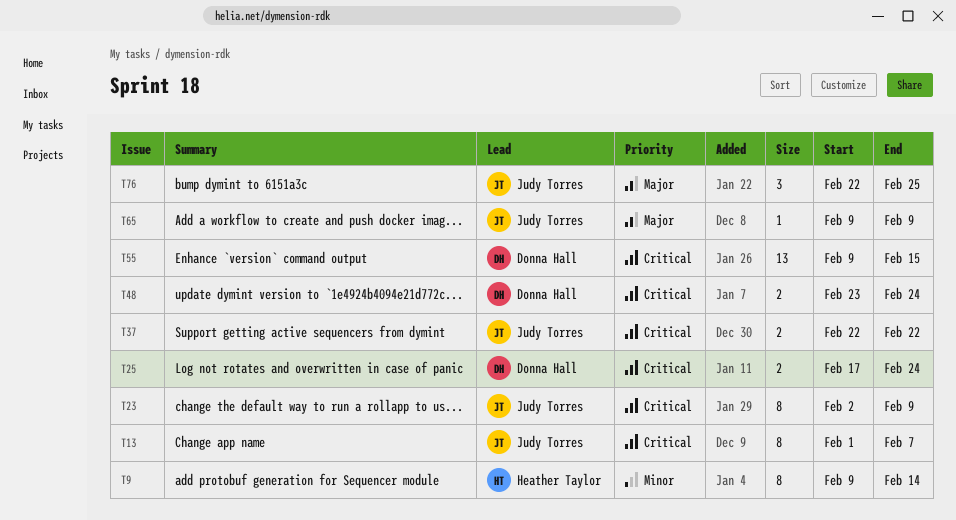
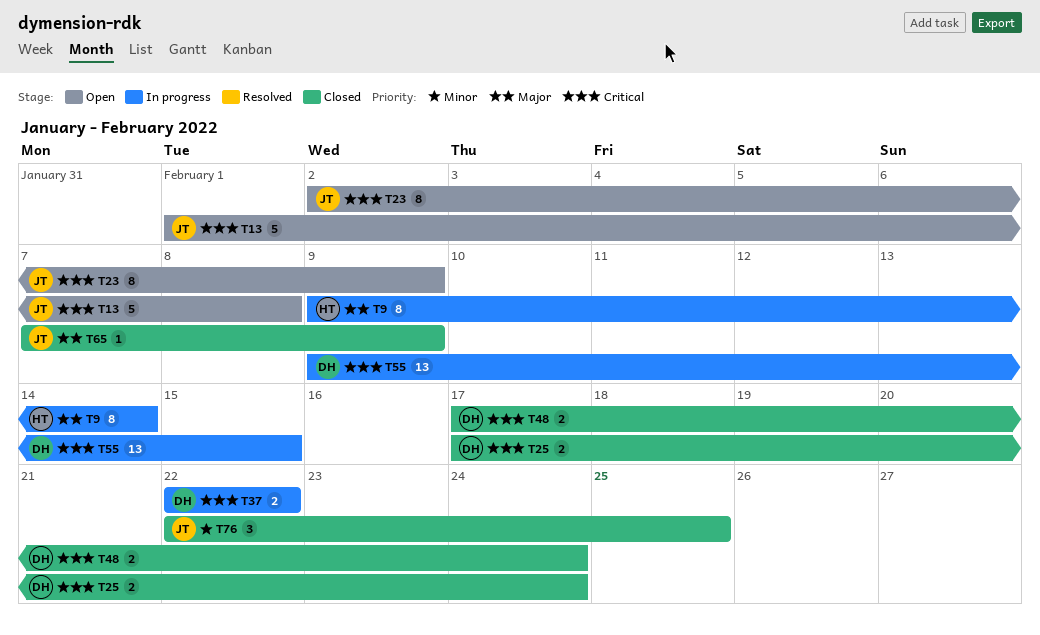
T9, priority: Minor -> Major
T13, estimate: 8 -> 5
T13, due: Feb 7 -> Feb 8
T37, owner: Judy Torres -> Donna Hall
T48, start: Feb 23 -> Feb 17
T65, start: Feb 9 -> Feb 7
T76, priority: Major -> Minor

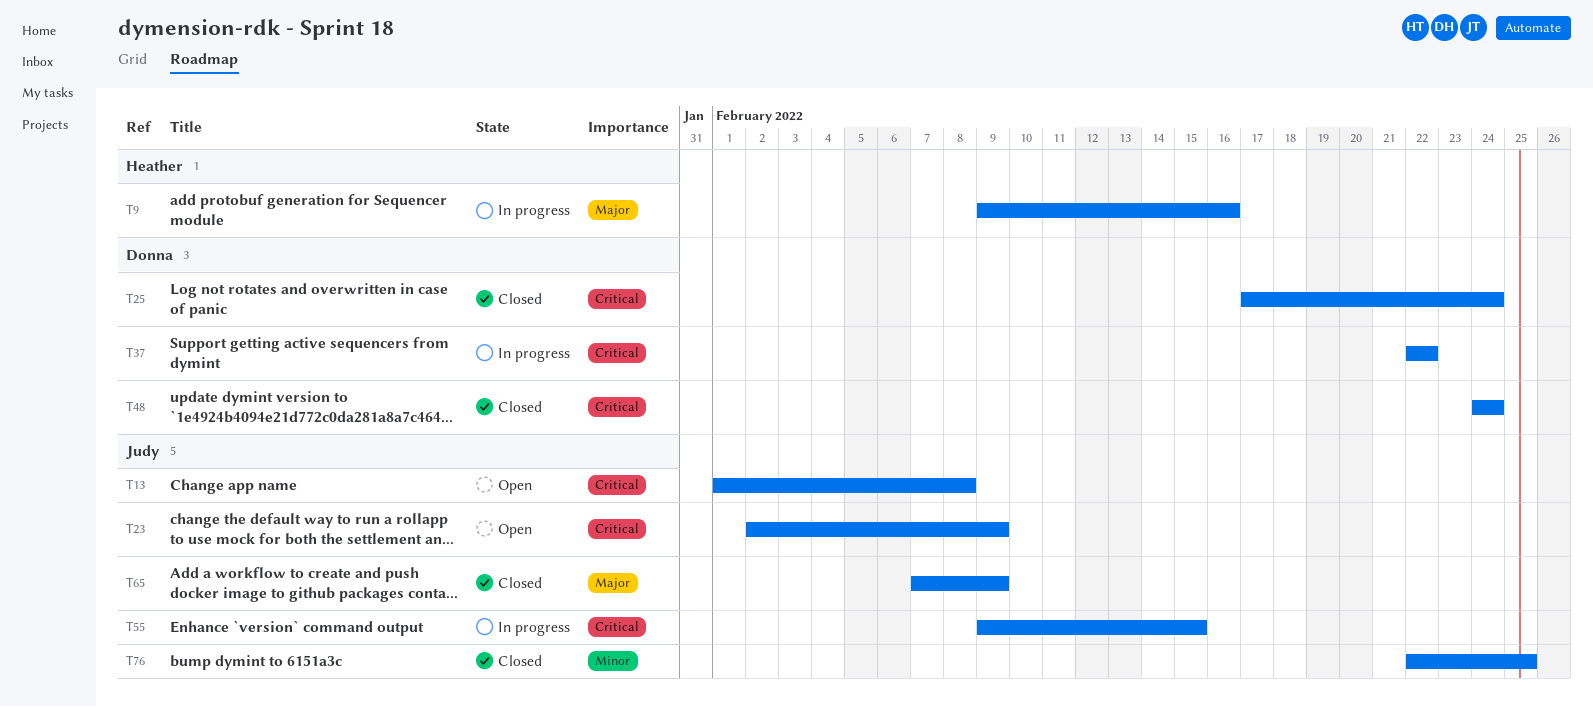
T9, due: Feb 14 -> Feb 16
T48, start: Feb 17 -> Feb 24
T55, owner: Donna -> Judy

